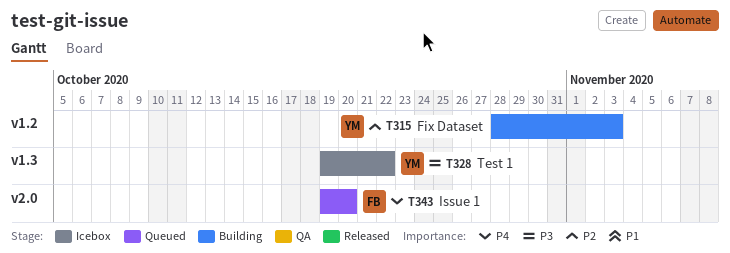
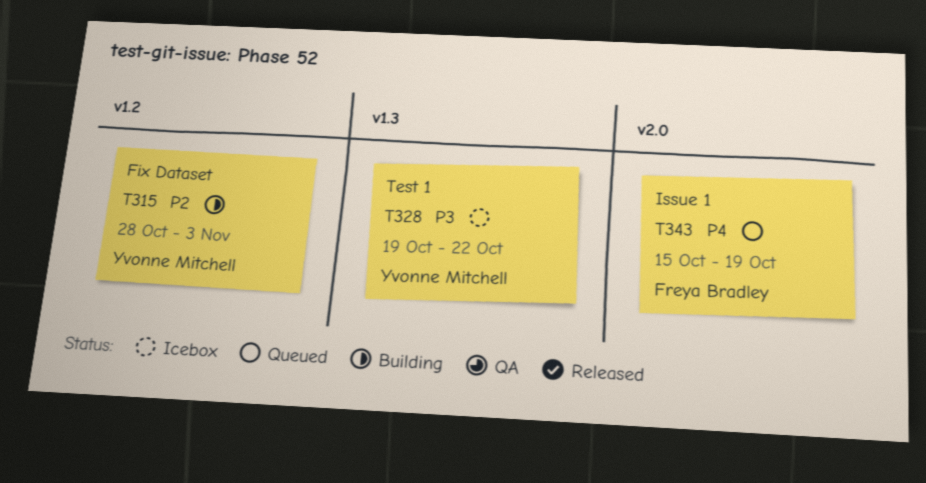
T343, start: Oct 19 -> Oct 15
T343, due: Oct 20 -> Oct 19

